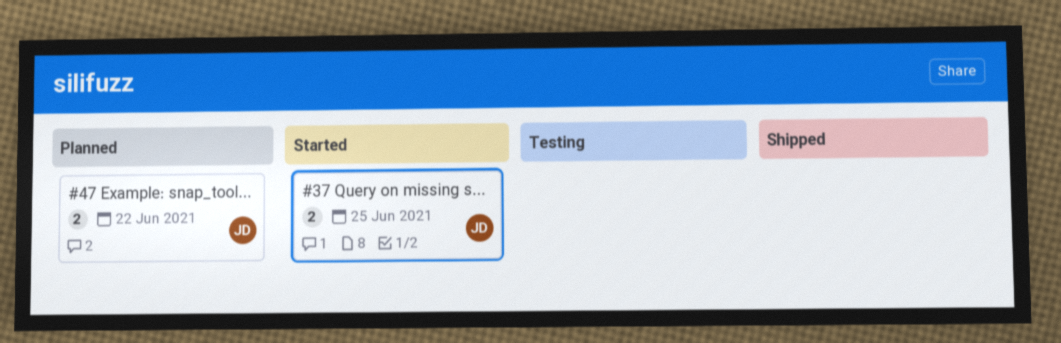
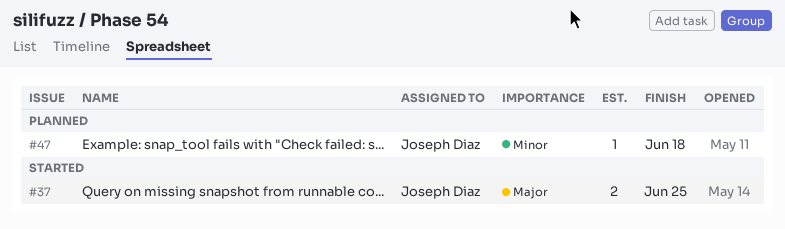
#47, estimate: 2 -> 1
#47, due: Jun 22 -> Jun 18

